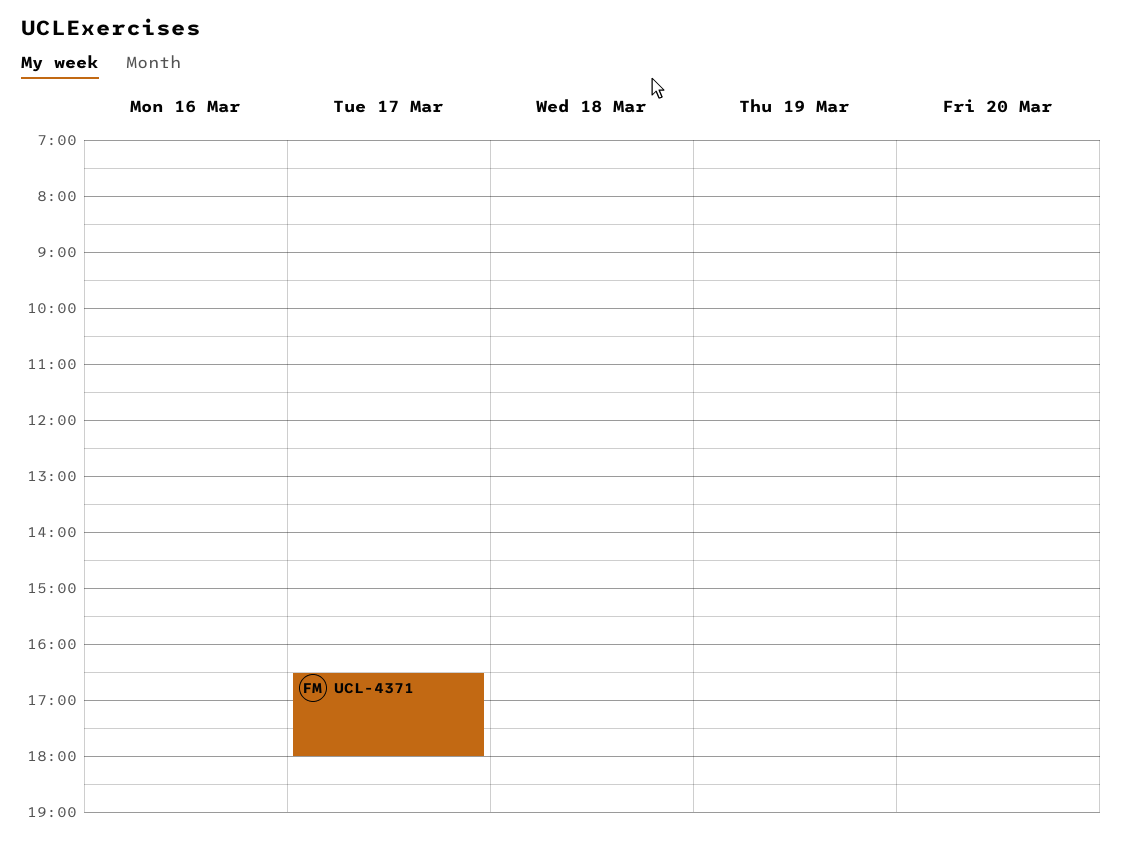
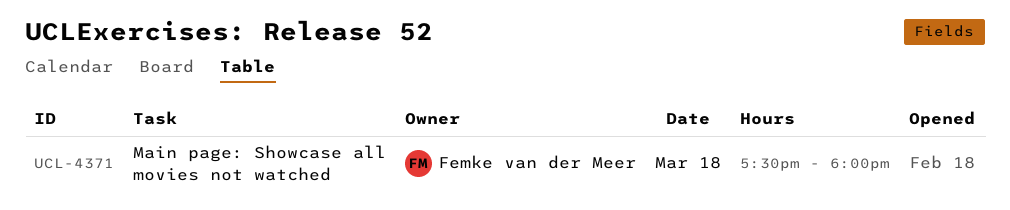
UCL-4371, day: Mar 17 -> Mar 18
UCL-4371, begins: 16:30 -> 17:30

